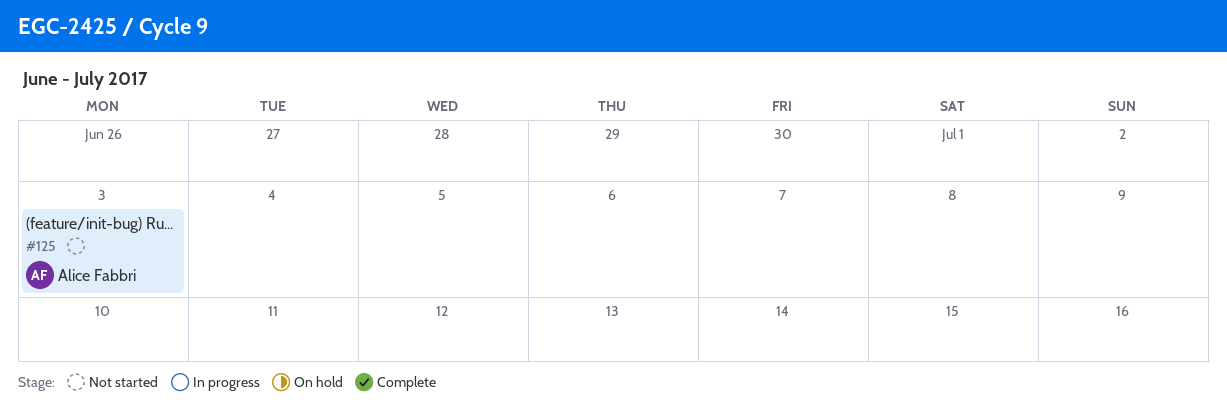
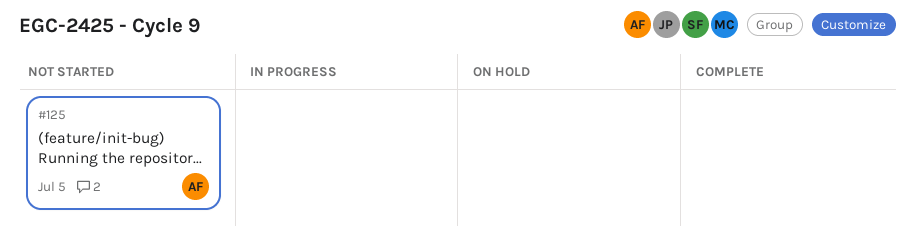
#125, due: Jul 3 -> Jul 5

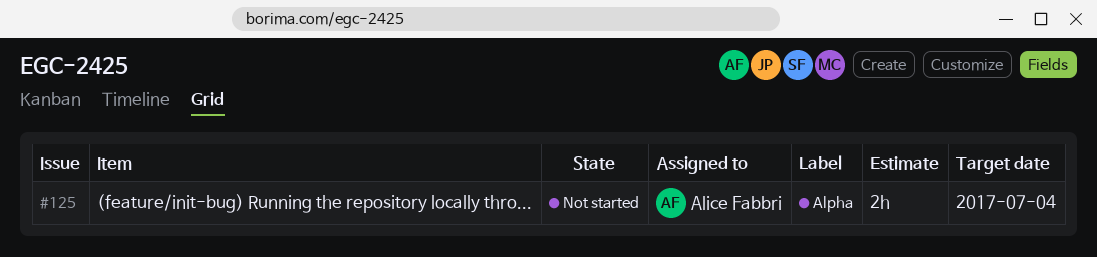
#125, due: Jul 5 -> Jul 4

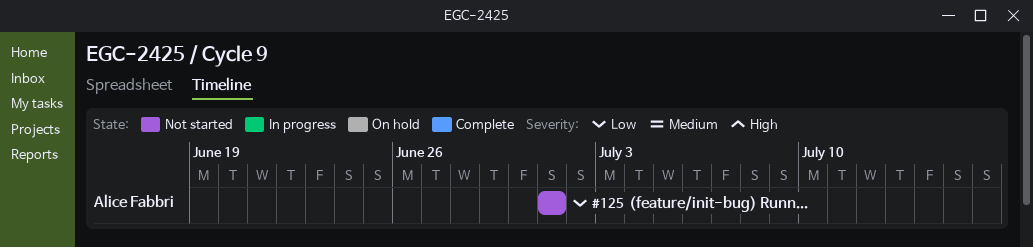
#125, due: Jul 4 -> Jul 1

